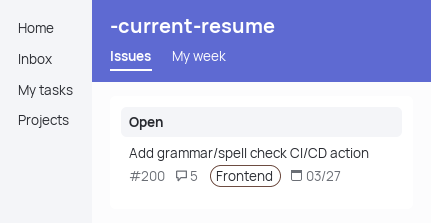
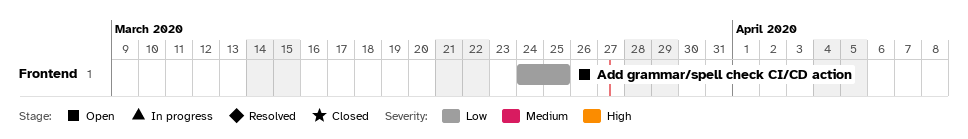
Add grammar/spell check CI/CD action, due: Mar 27 -> Mar 25

